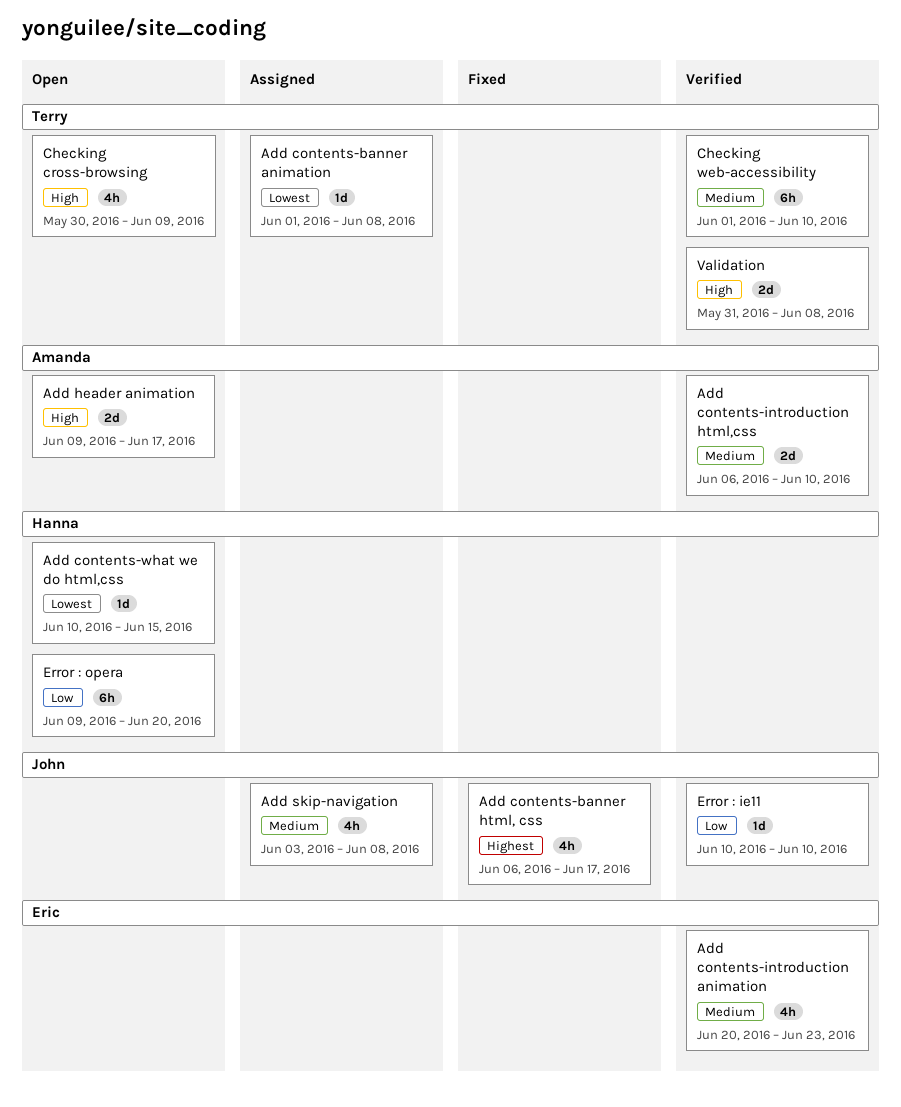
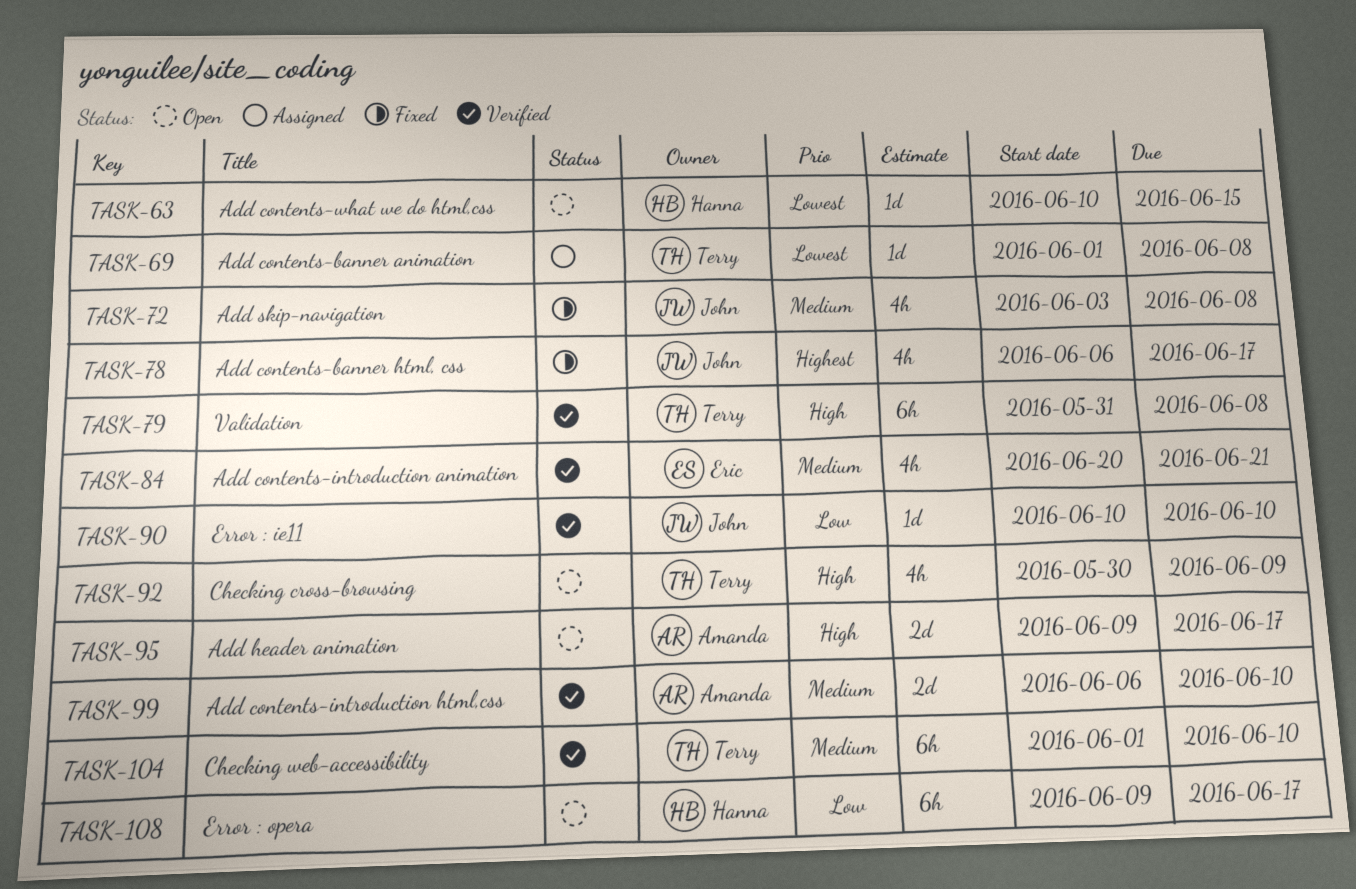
Add contents-introduction animation, due: Jun 23 -> Jun 21
Add skip-navigation, status: Assigned -> Fixed
Error : opera, due: Jun 20 -> Jun 17
Validation, estimate: 2d -> 6h

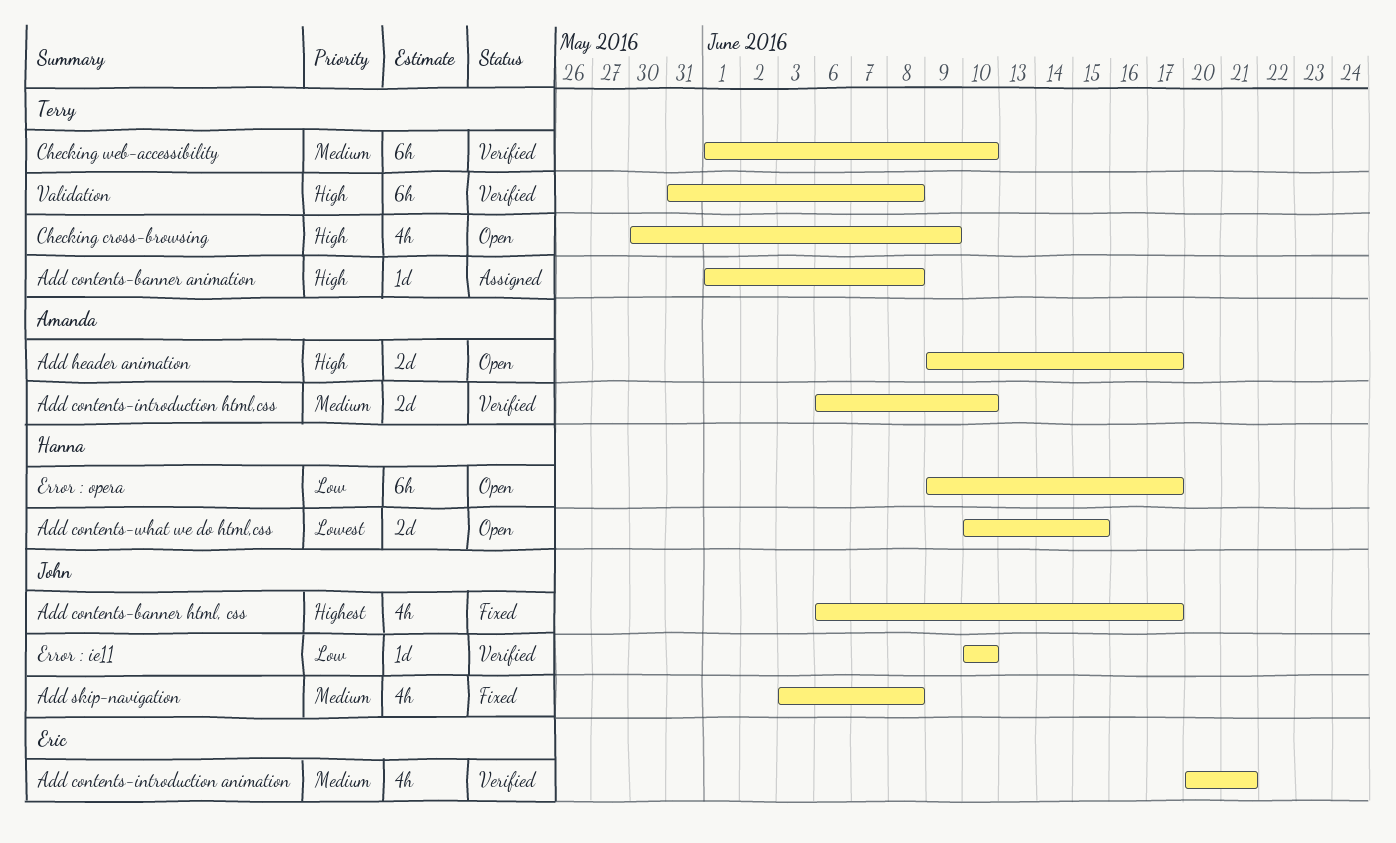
Add contents-banner animation, priority: Lowest -> High
Add contents-what we do html,css, estimate: 1d -> 2d

